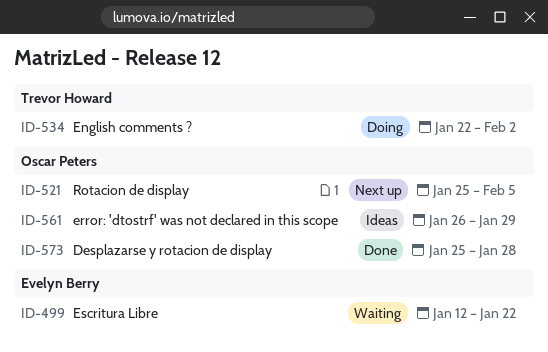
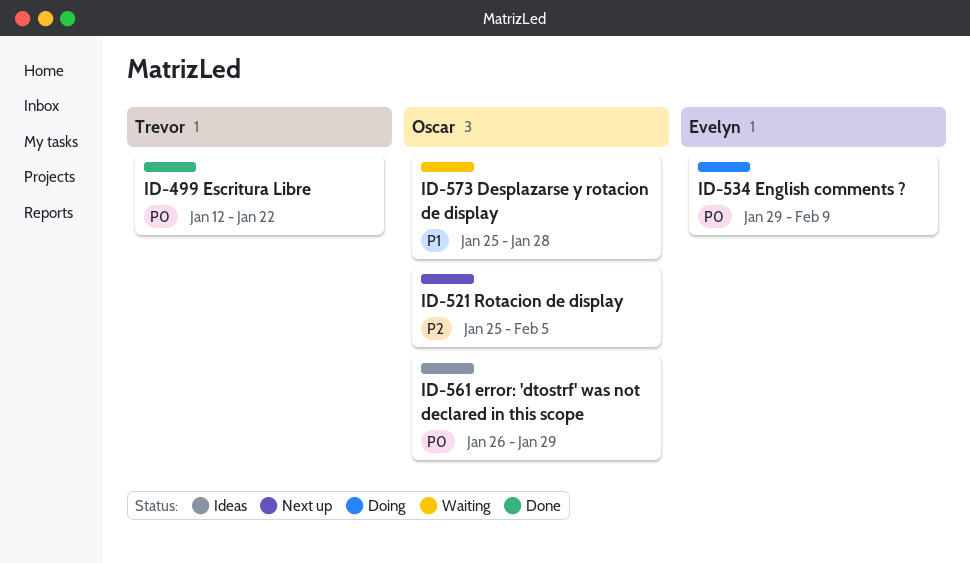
ID-499, status: Waiting -> Done
ID-499, owner: Evelyn Berry -> Trevor Howard
ID-534, owner: Trevor Howard -> Evelyn Berry
ID-534, start: Jan 22 -> Jan 29
ID-534, due: Feb 2 -> Feb 9
ID-573, status: Done -> Waiting

